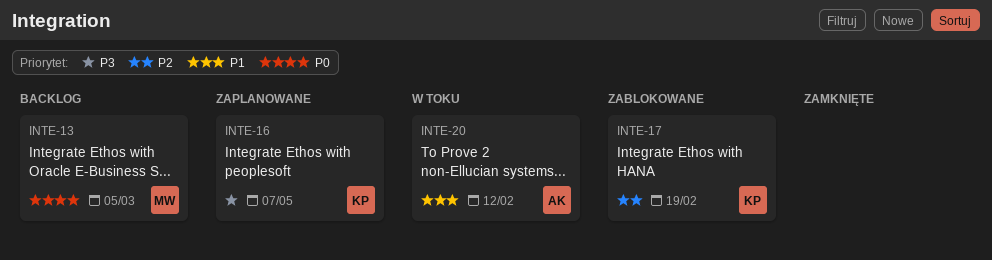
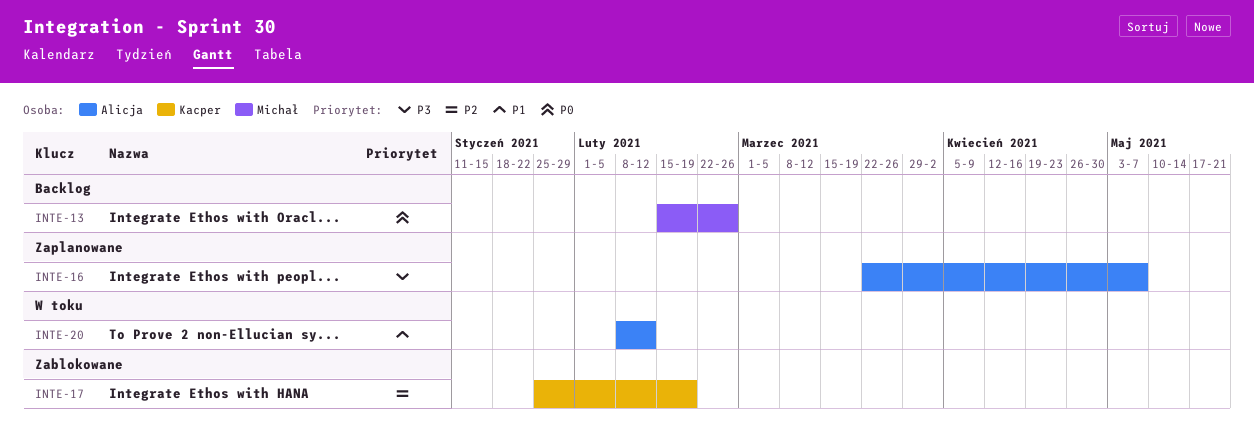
INTE-13, due: Mar 5 -> Feb 26
INTE-16, owner: Kacper -> Alicja

